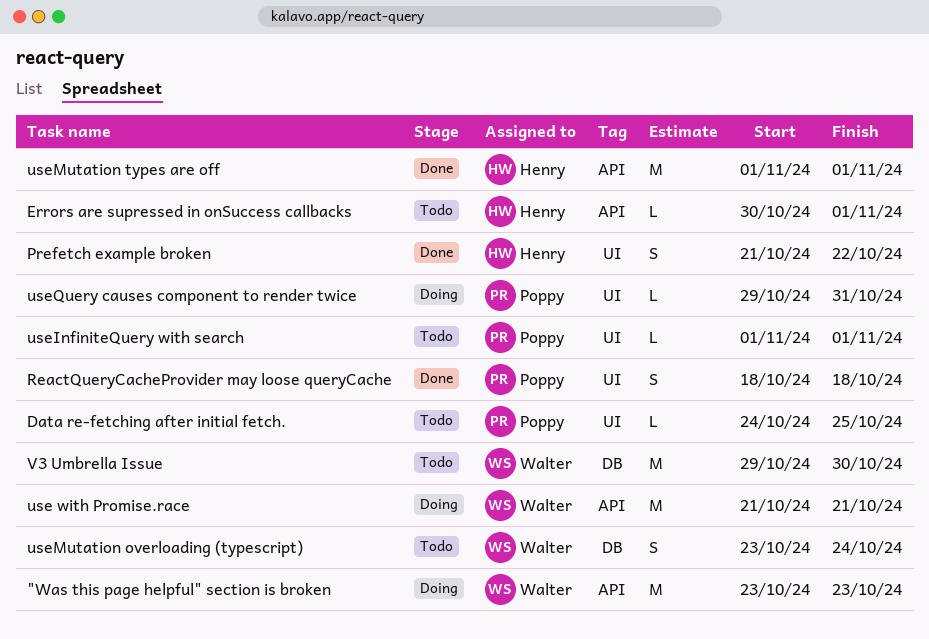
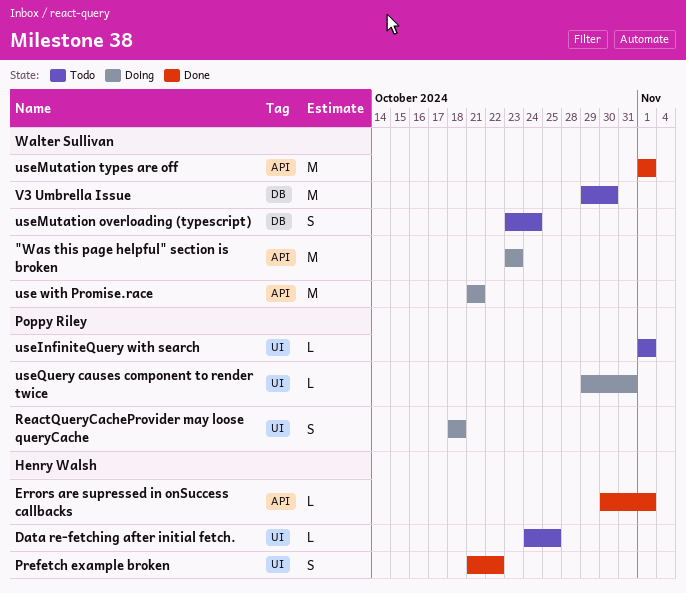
Data re-fetching after initial fetch., owner: Poppy Riley -> Henry Walsh
Errors are supressed in onSuccess callbacks, status: Todo -> Done
ReactQueryCacheProvider may loose queryCache, status: Done -> Doing
useMutation types are off, owner: Henry Walsh -> Walter Sullivan

